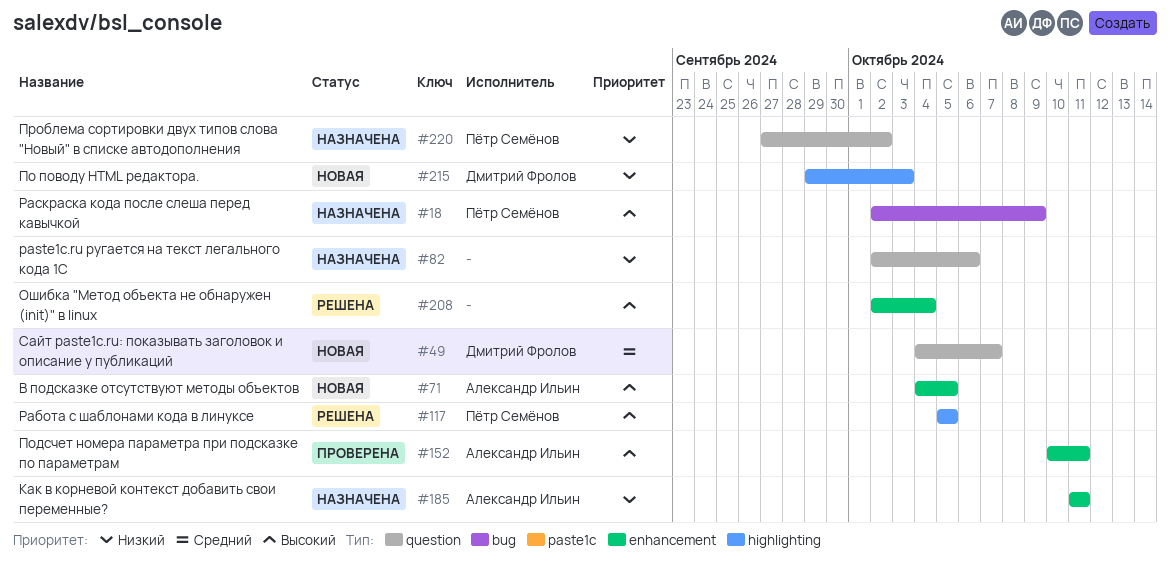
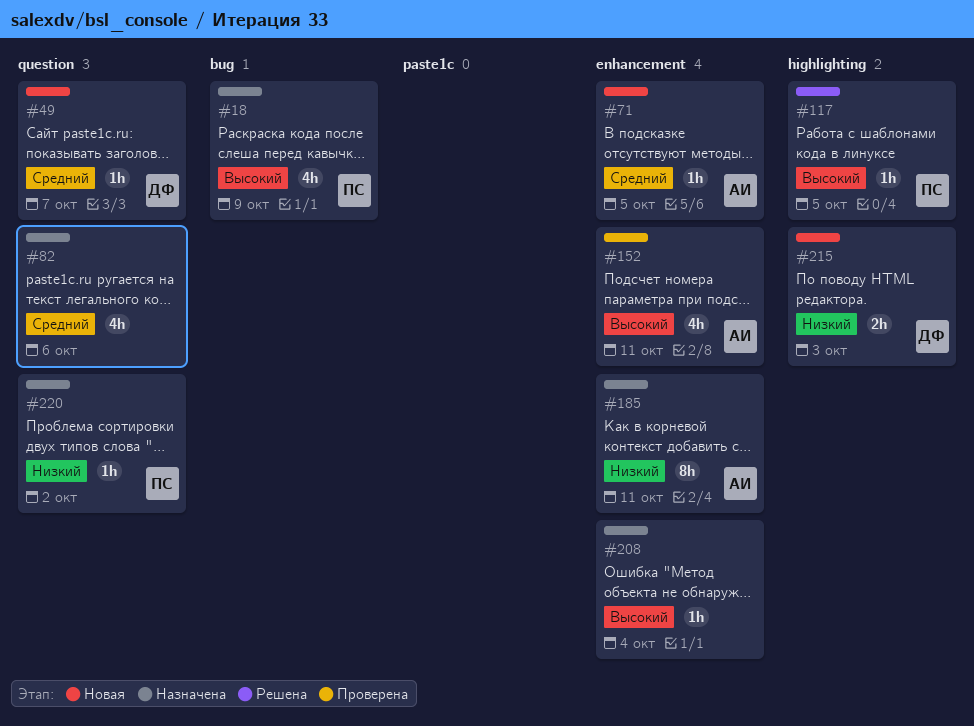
#71, priority: Высокий -> Средний
#82, priority: Низкий -> Средний
#208, status: Решена -> Назначена

